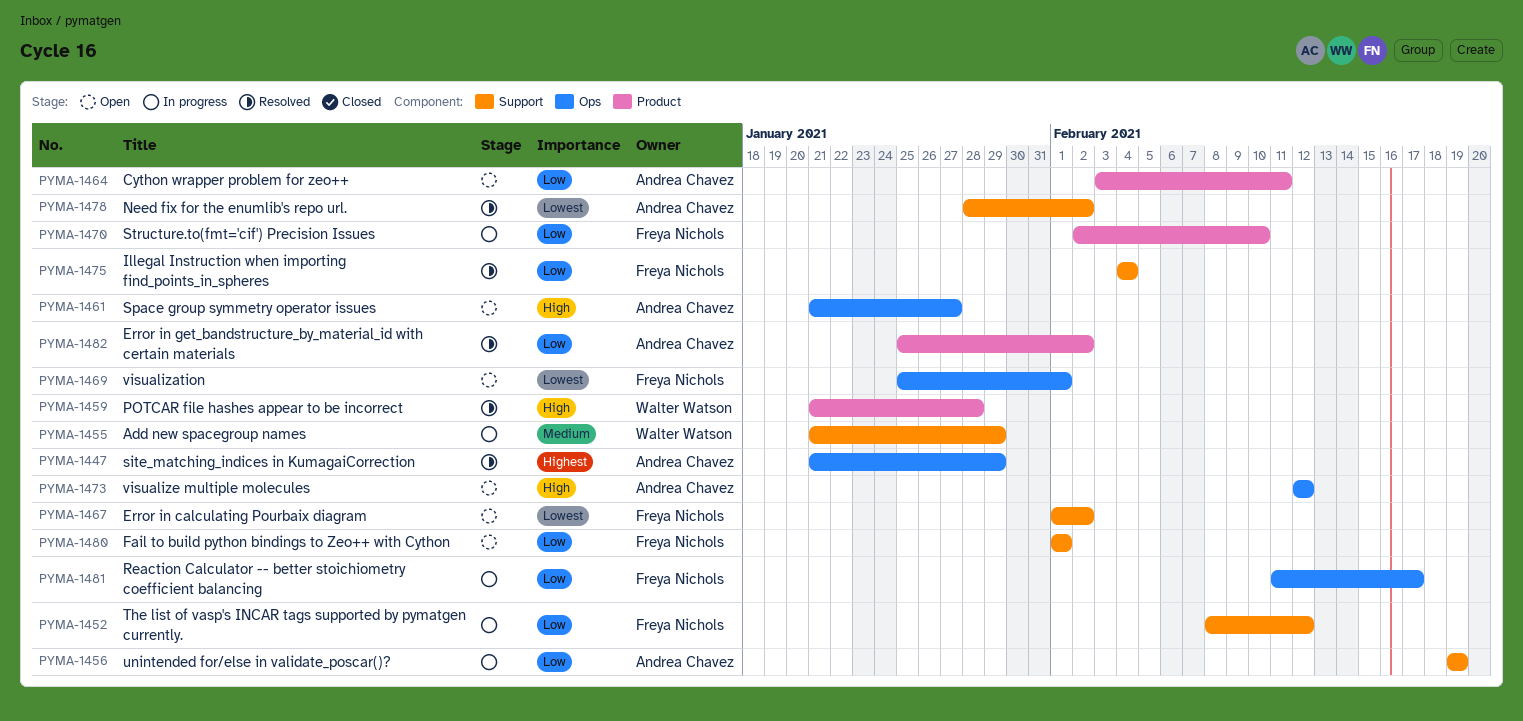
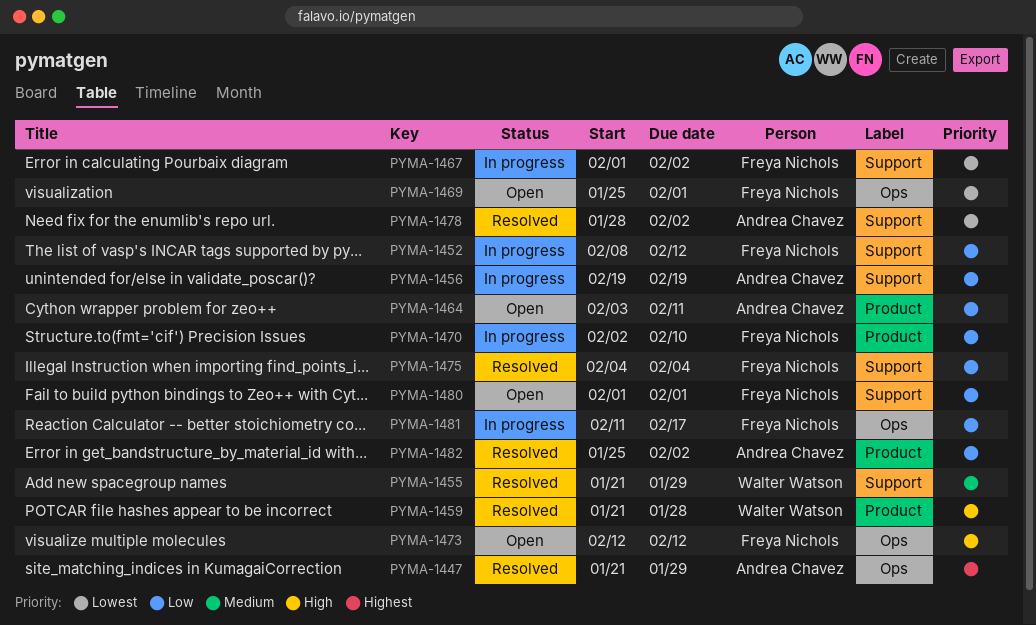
PYMA-1455, status: In progress -> Resolved
PYMA-1461: present -> none
PYMA-1467, status: Open -> In progress
PYMA-1473, owner: Andrea Chavez -> Freya Nichols

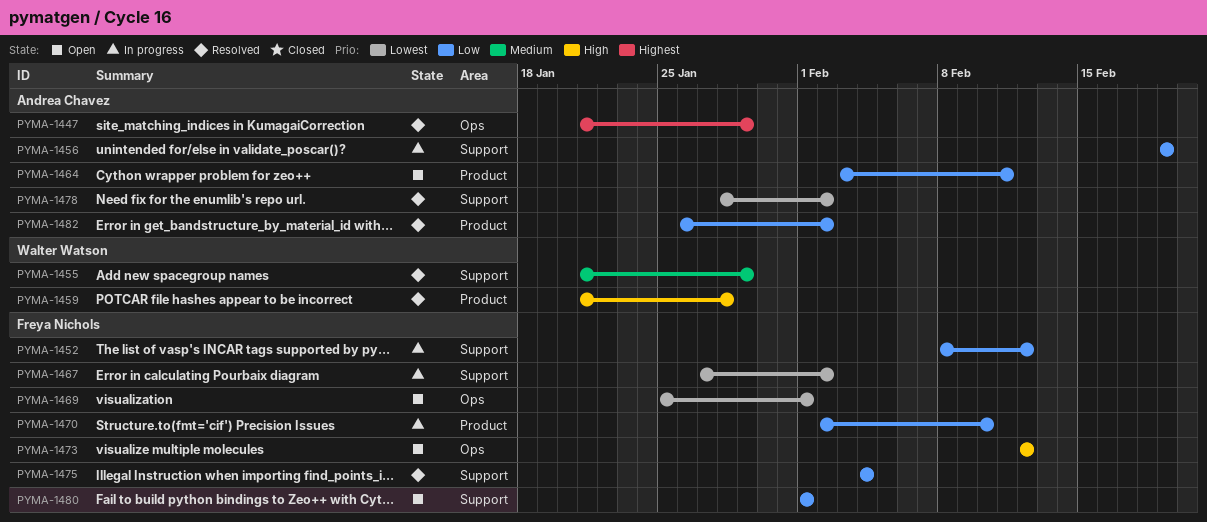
PYMA-1467, start: Feb 1 -> Jan 27
PYMA-1481: present -> none
PYMA-1482, start: Jan 25 -> Jan 26

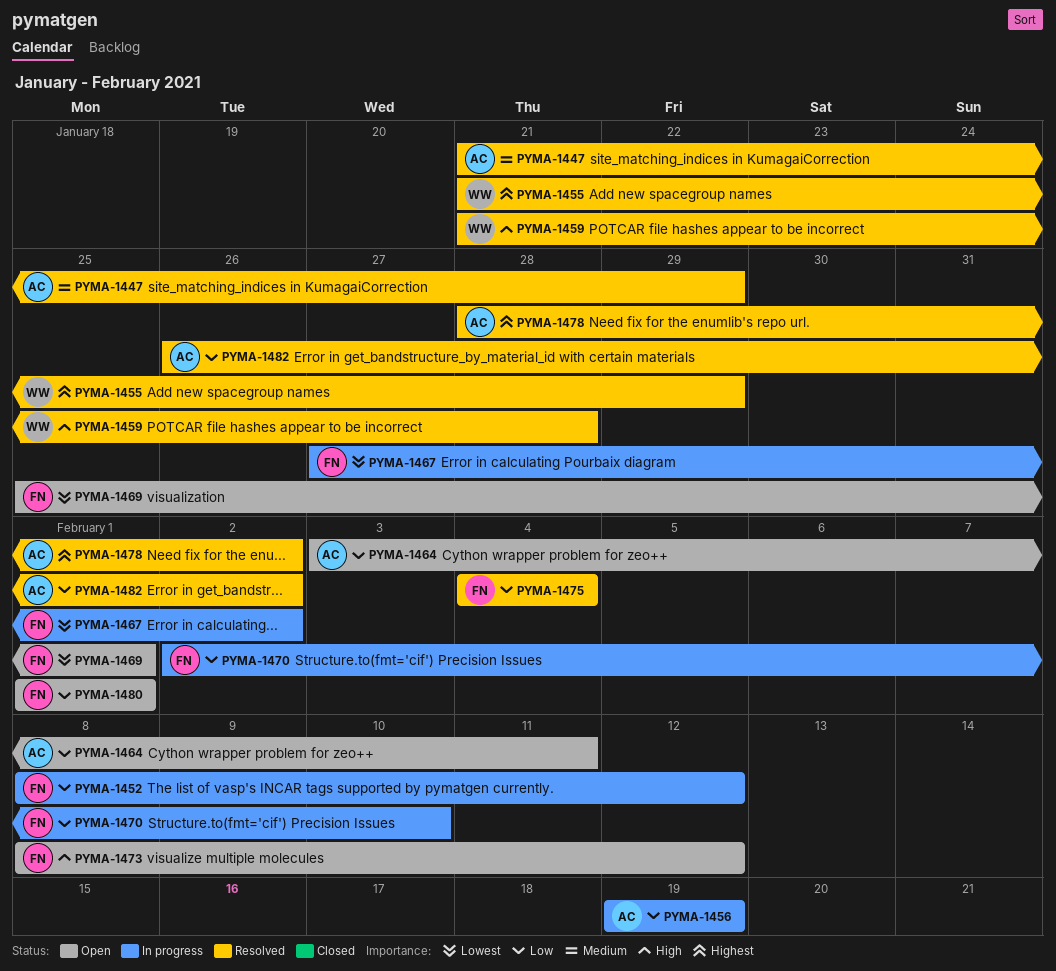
PYMA-1447, priority: Highest -> Medium
PYMA-1455, priority: Medium -> Highest
PYMA-1473, start: Feb 12 -> Feb 8
PYMA-1478, priority: Lowest -> Highest

